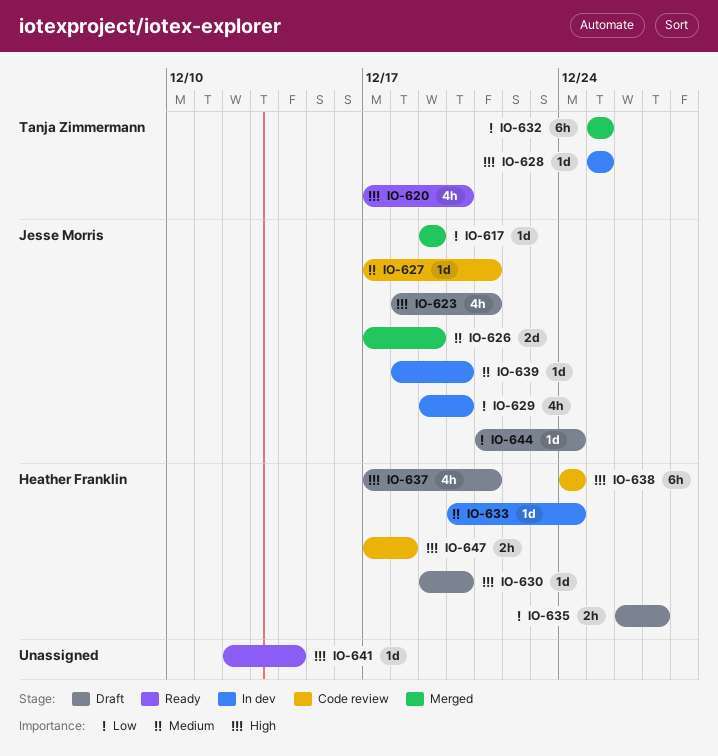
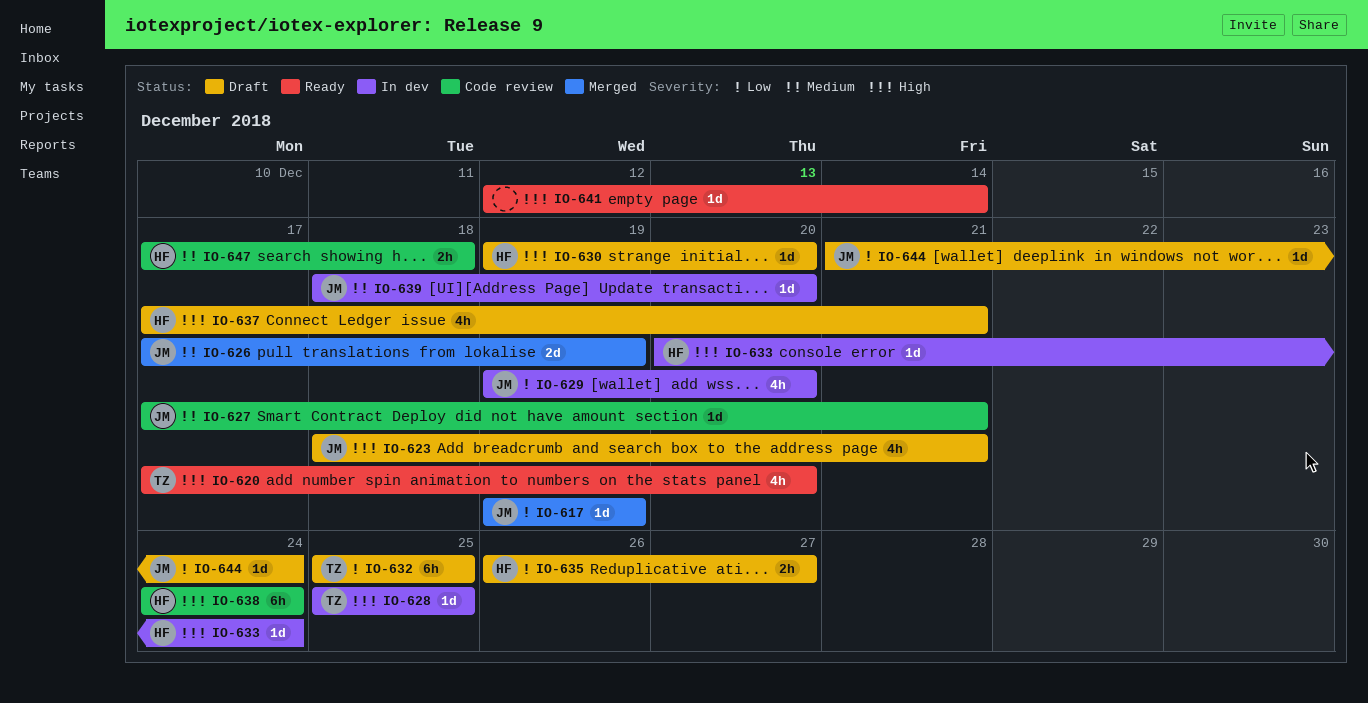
IO-632, status: Merged -> Draft
IO-633, priority: Medium -> High
IO-647, priority: High -> Medium

